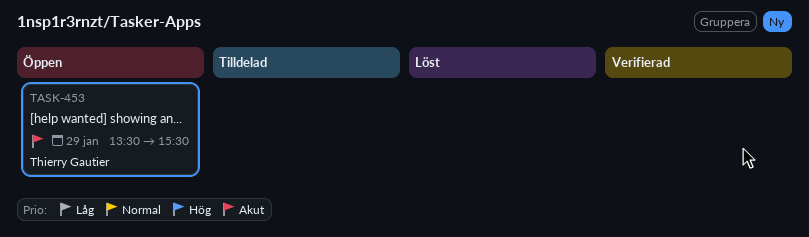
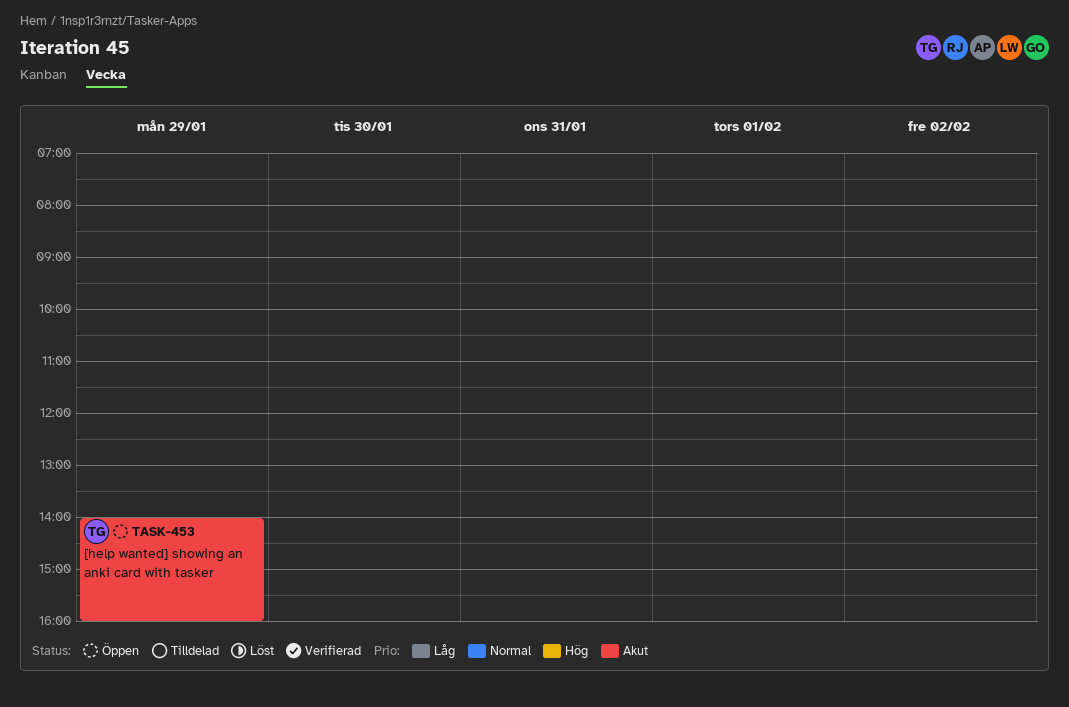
TASK-453, begins: 13:30 -> 14:00
TASK-453, ends: 15:30 -> 16:00

